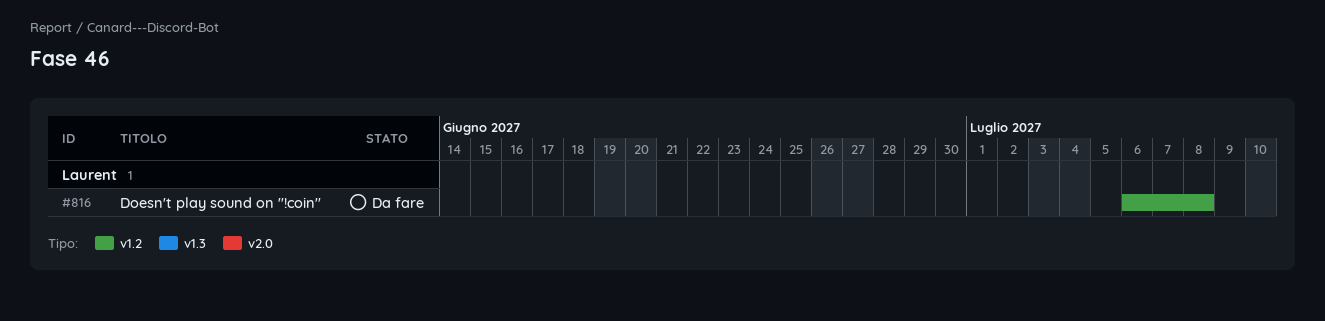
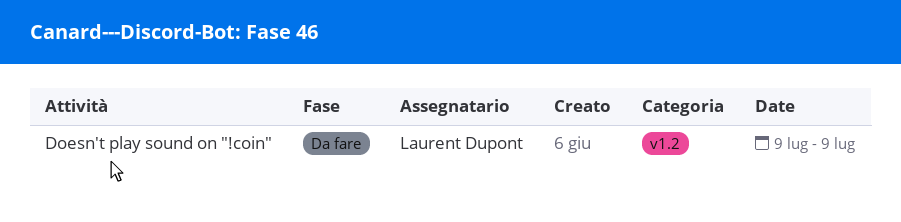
Doesn't play sound on "!coin", start: Jul 6 -> Jul 9
Doesn't play sound on "!coin", due: Jul 8 -> Jul 9

